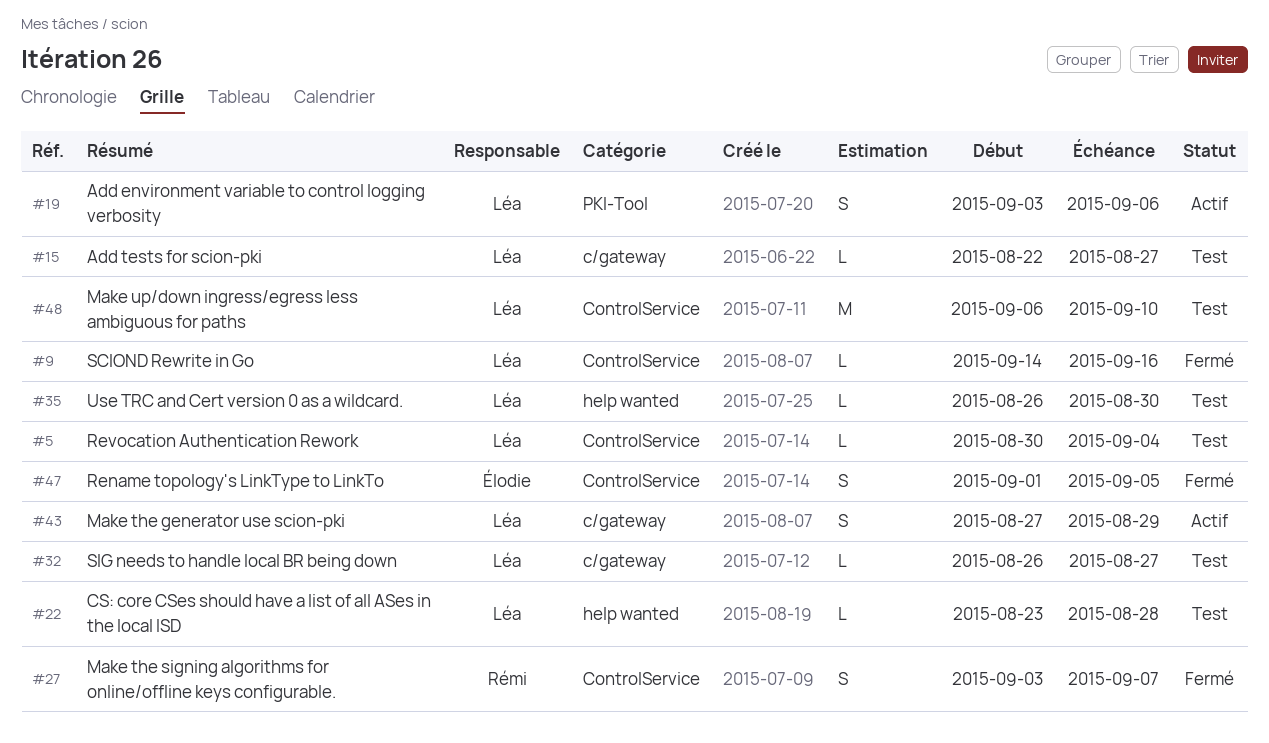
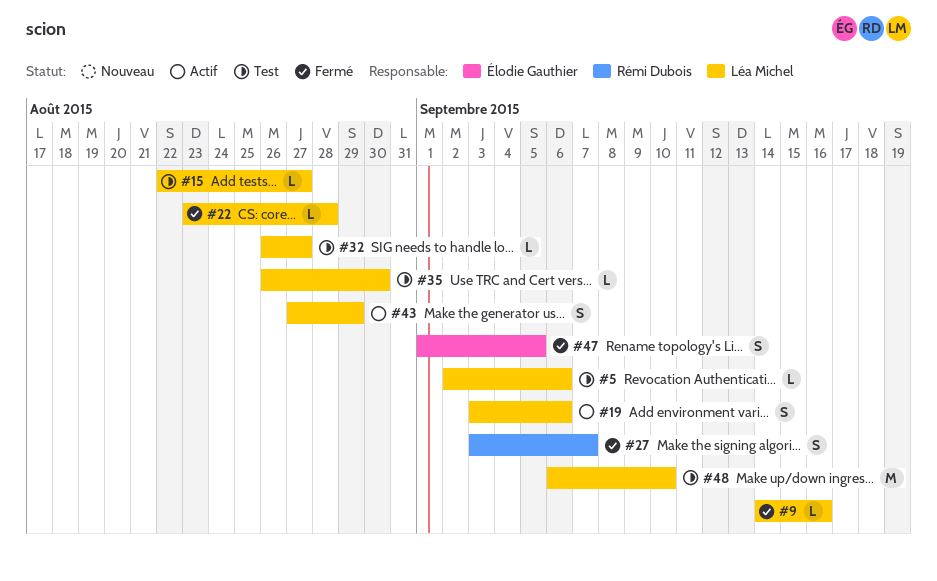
#5, start: Aug 30 -> Sep 2
#5, due: Sep 4 -> Sep 6
#22, status: Test -> Fermé

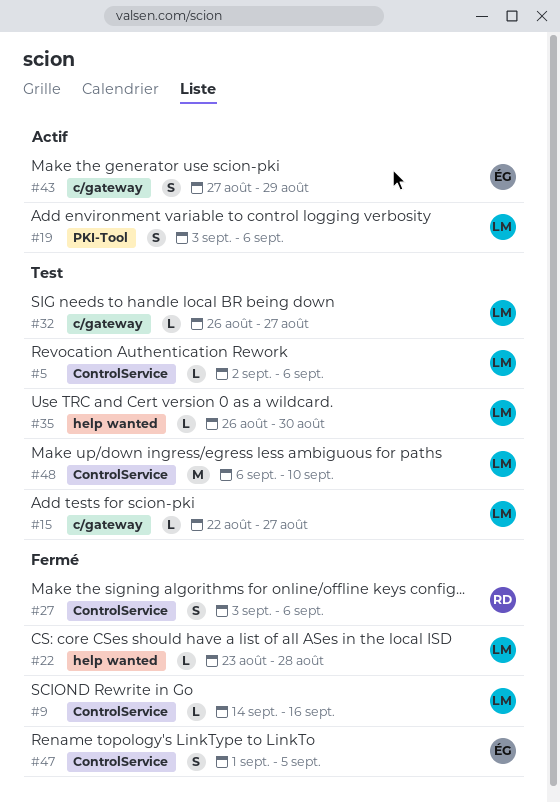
#27, due: Sep 7 -> Sep 6
#43, owner: Léa Michel -> Élodie Gauthier

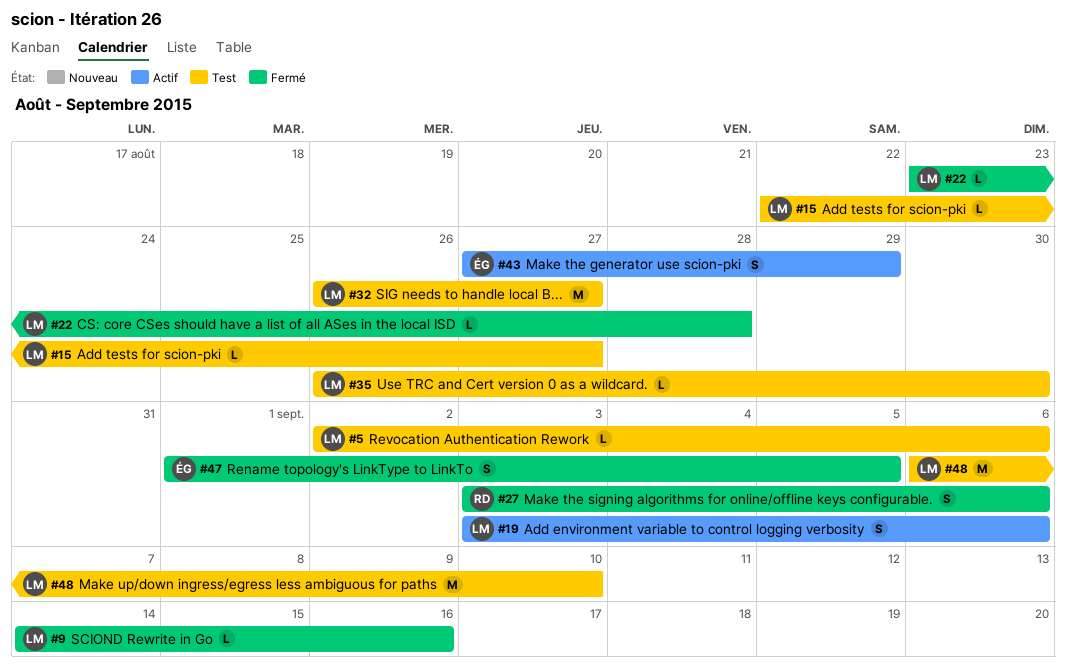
#32, estimate: L -> M

